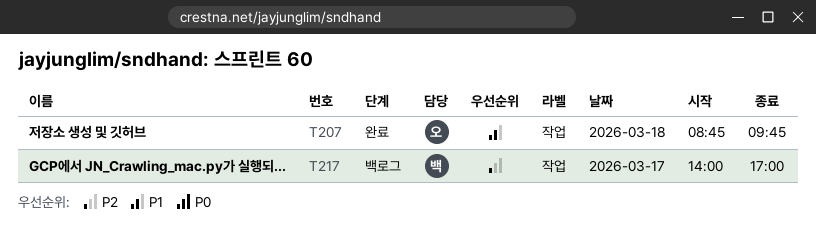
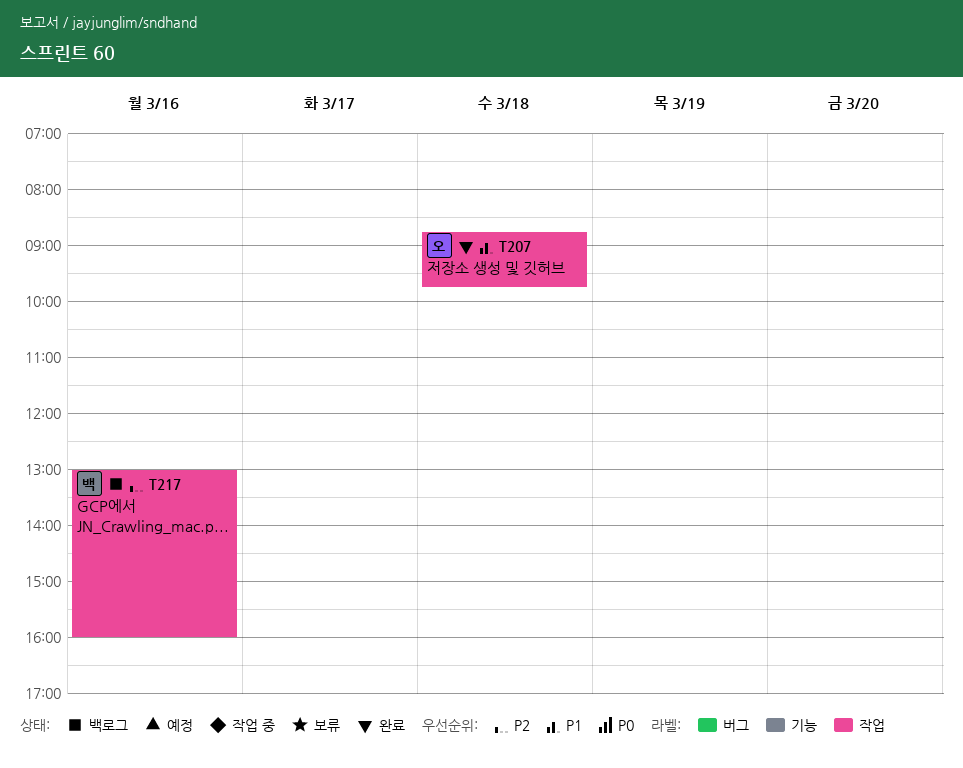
T217, day: Mar 17 -> Mar 16
T217, begins: 14:00 -> 13:00
T217, ends: 17:00 -> 16:00

